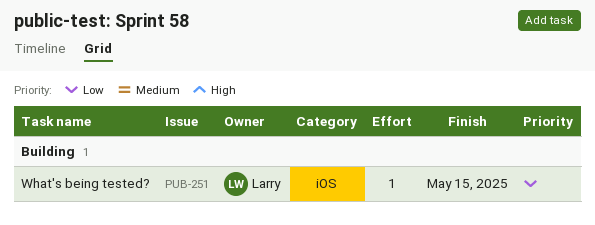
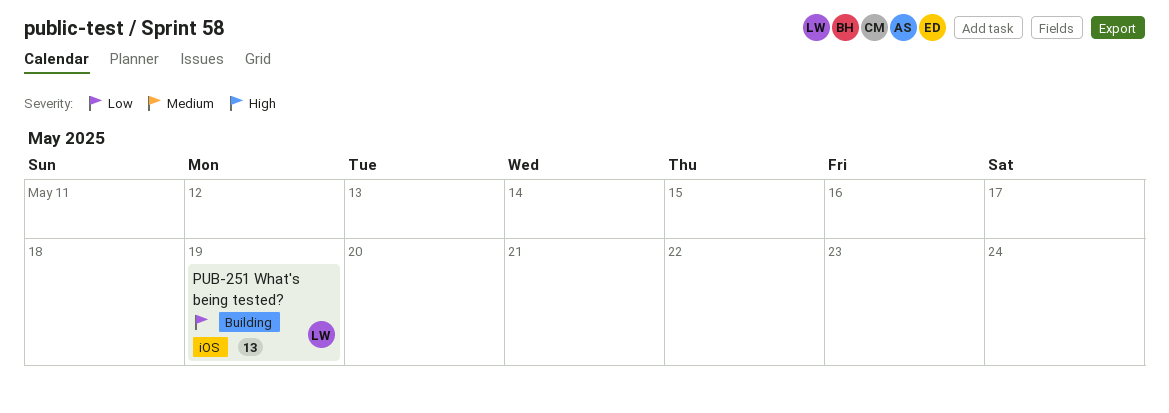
PUB-251, estimate: 1 -> 13
PUB-251, due: May 15 -> May 19

